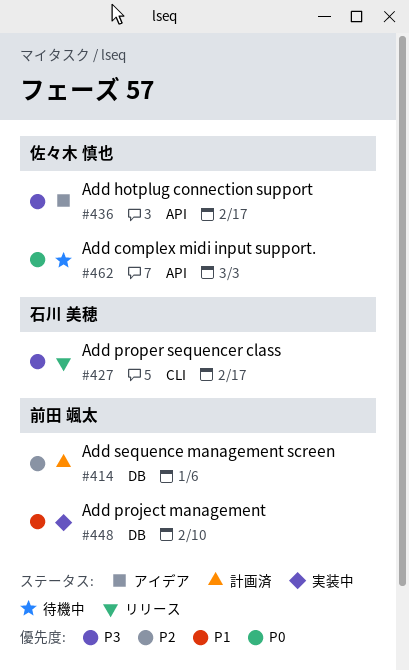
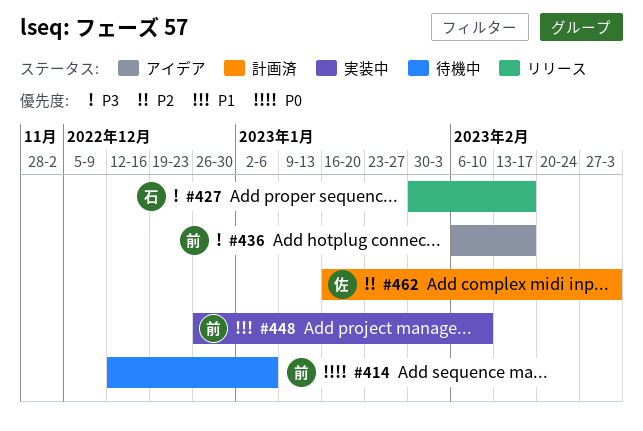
#414, status: 計画済 -> 待機中
#414, priority: P2 -> P0
#436, owner: 佐々木 慎也 -> 前田 颯太
#462, status: 待機中 -> 計画済
#462, priority: P0 -> P2

